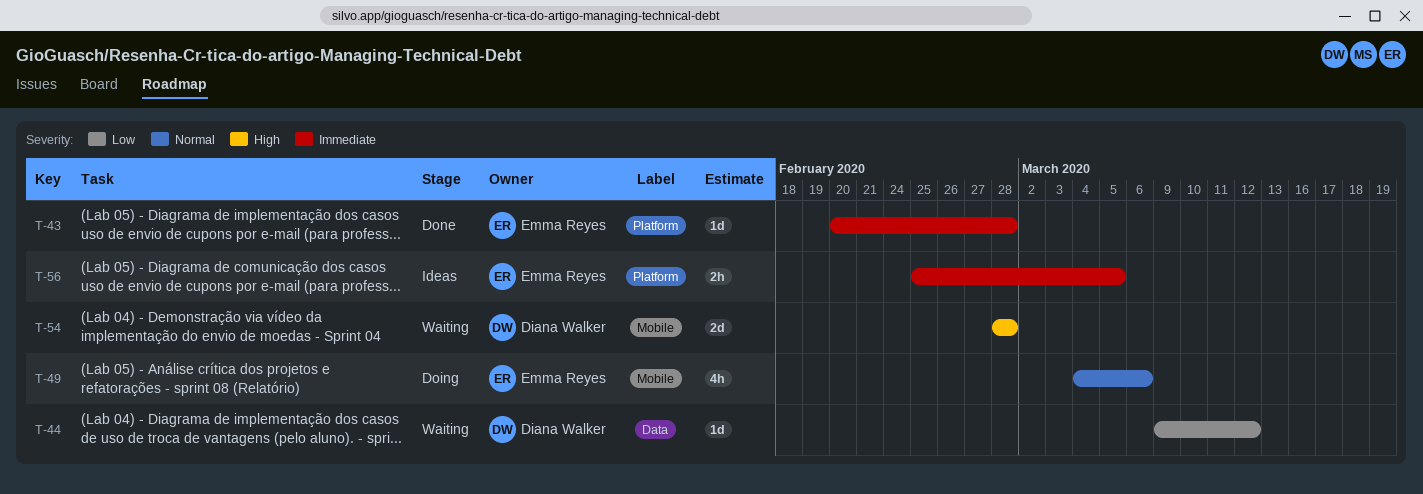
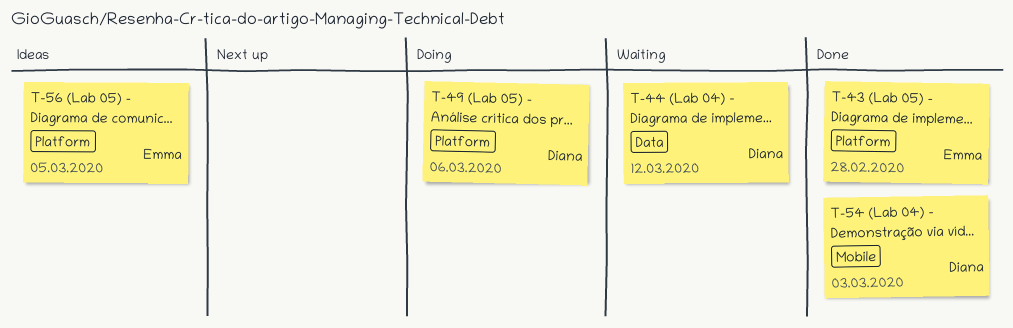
T-49, owner: Emma Reyes -> Diana Walker
T-49, label: Mobile -> Platform
T-54, status: Waiting -> Done
T-54, due: Feb 28 -> Mar 3

